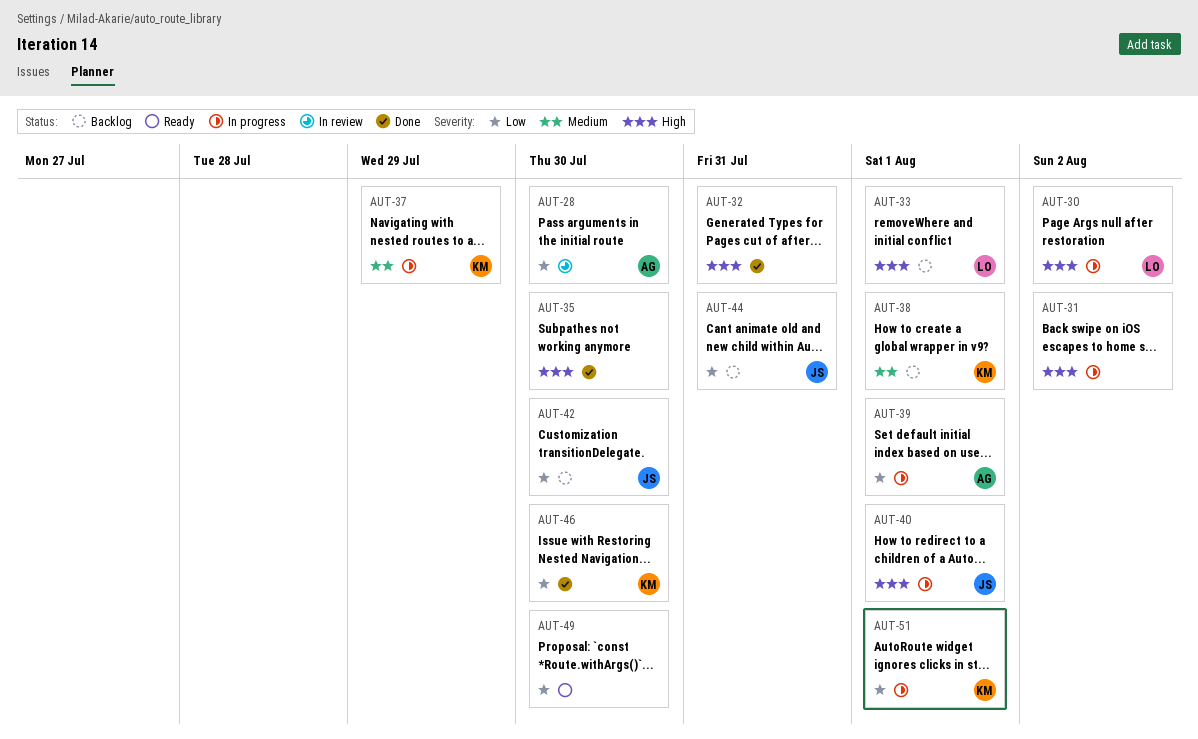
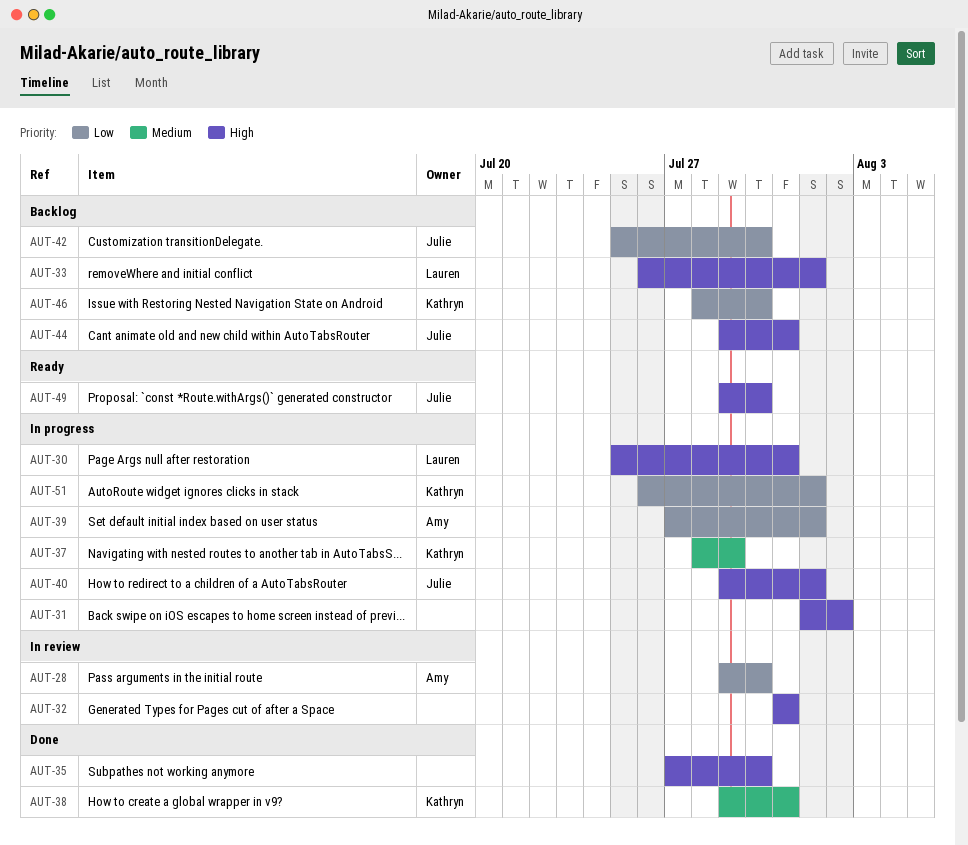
AUT-30, due: Aug 2 -> Jul 31
AUT-32, status: Done -> In review
AUT-38, status: Backlog -> Done
AUT-38, due: Aug 1 -> Jul 31
AUT-44, priority: Low -> High
AUT-46, status: Done -> Backlog
AUT-49, owner: none -> Julie
AUT-49, priority: Low -> High

